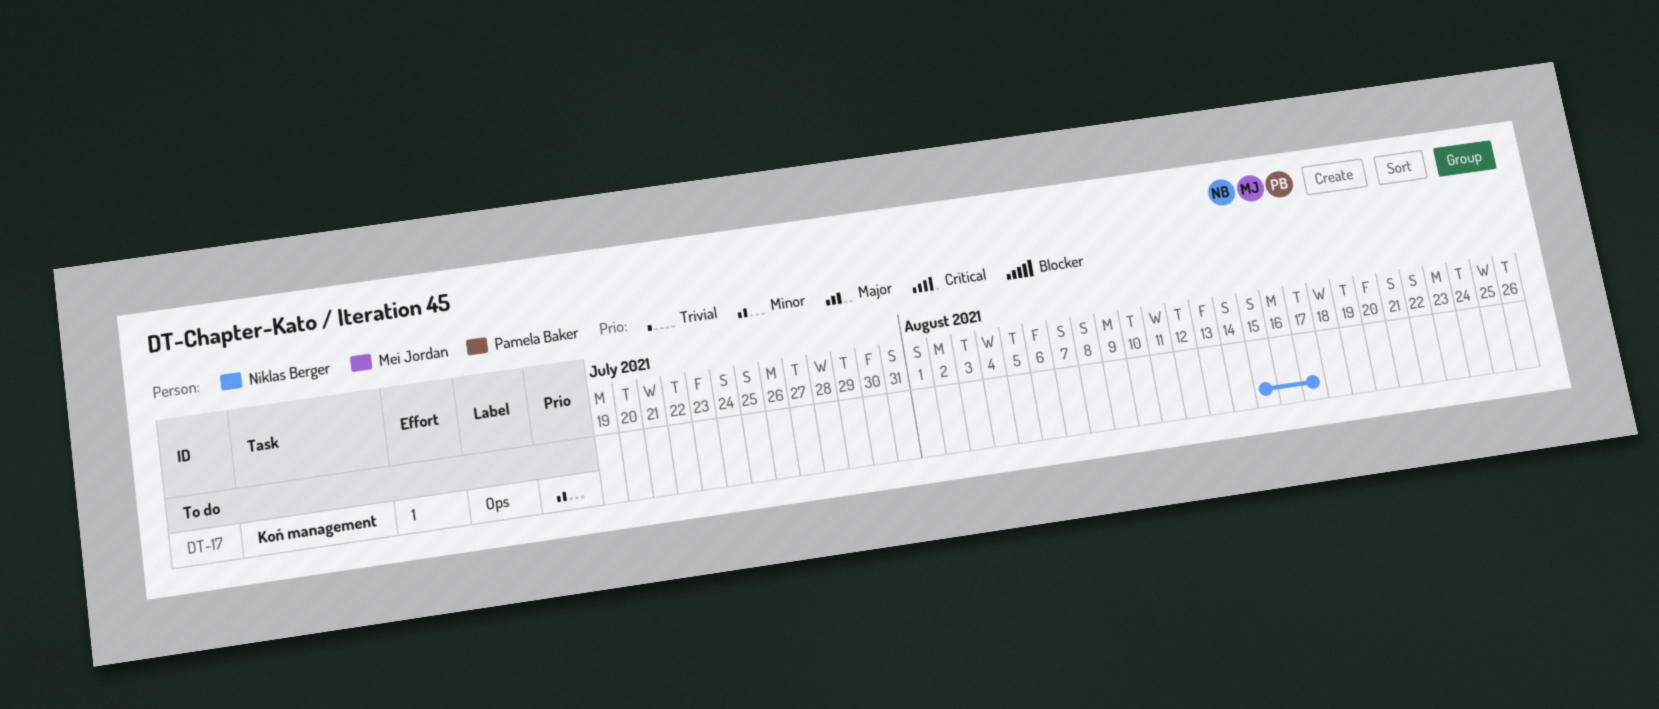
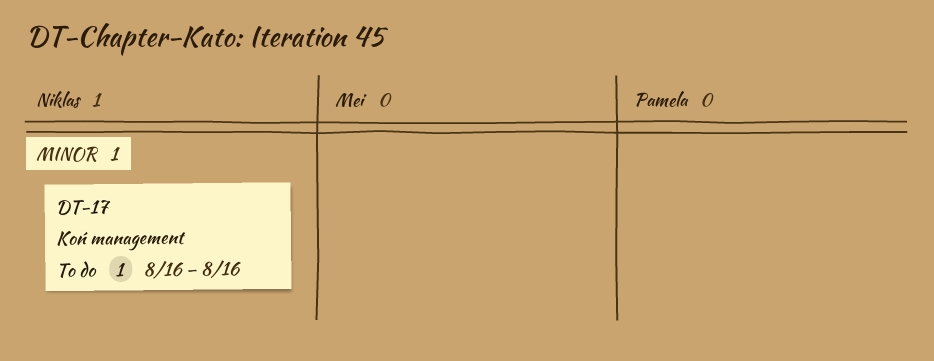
DT-17, start: Aug 15 -> Aug 16
DT-17, due: Aug 17 -> Aug 16

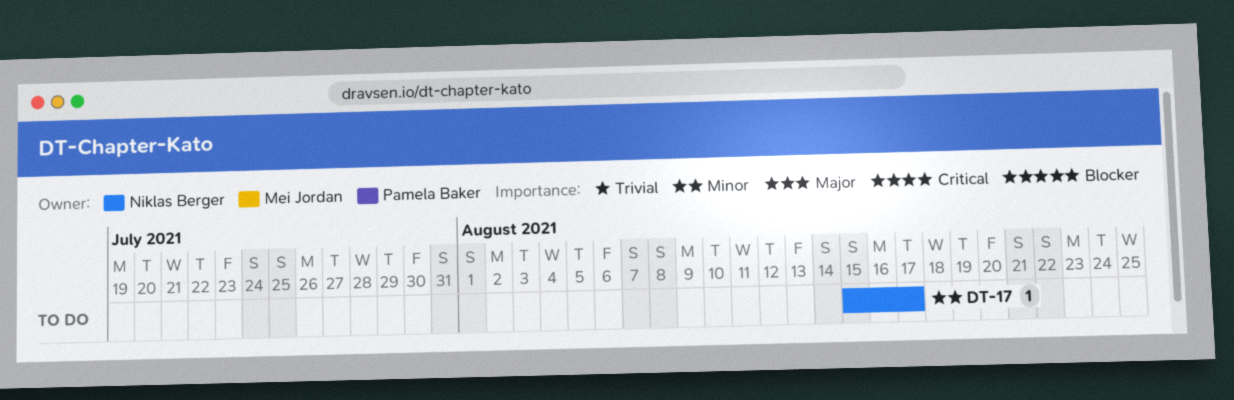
DT-17, start: Aug 16 -> Aug 15
DT-17, due: Aug 16 -> Aug 17

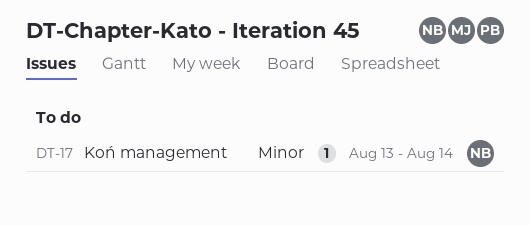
DT-17, start: Aug 15 -> Aug 13
DT-17, due: Aug 17 -> Aug 14

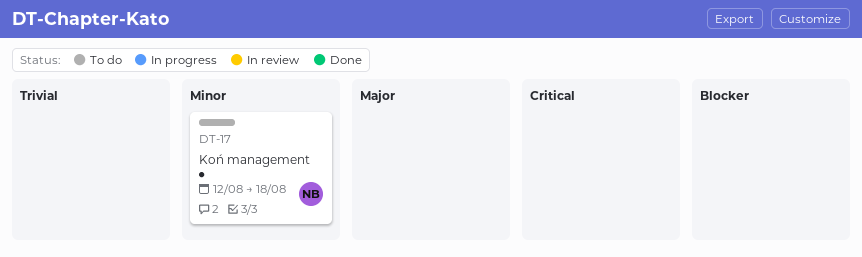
DT-17, start: Aug 13 -> Aug 12
DT-17, due: Aug 14 -> Aug 18

